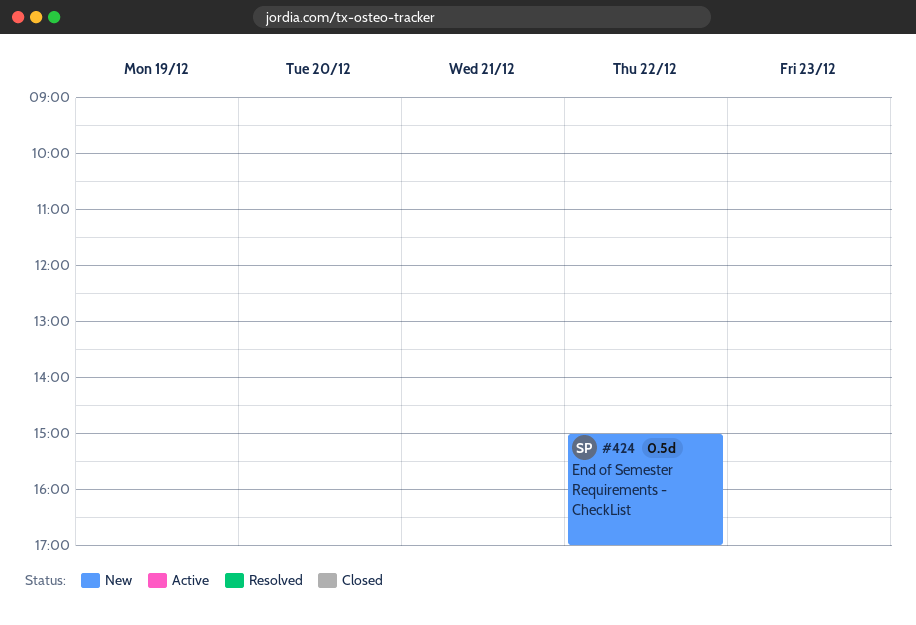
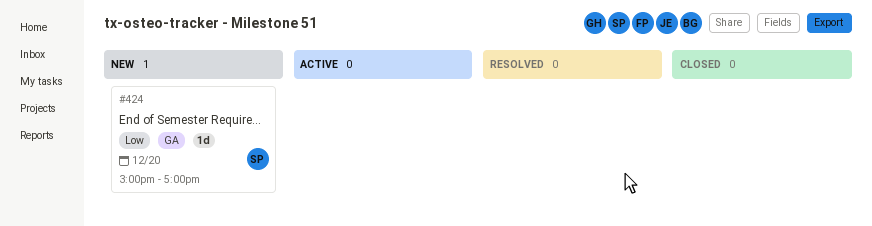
#424, estimate: 0.5d -> 1d
#424, day: Dec 22 -> Dec 20

